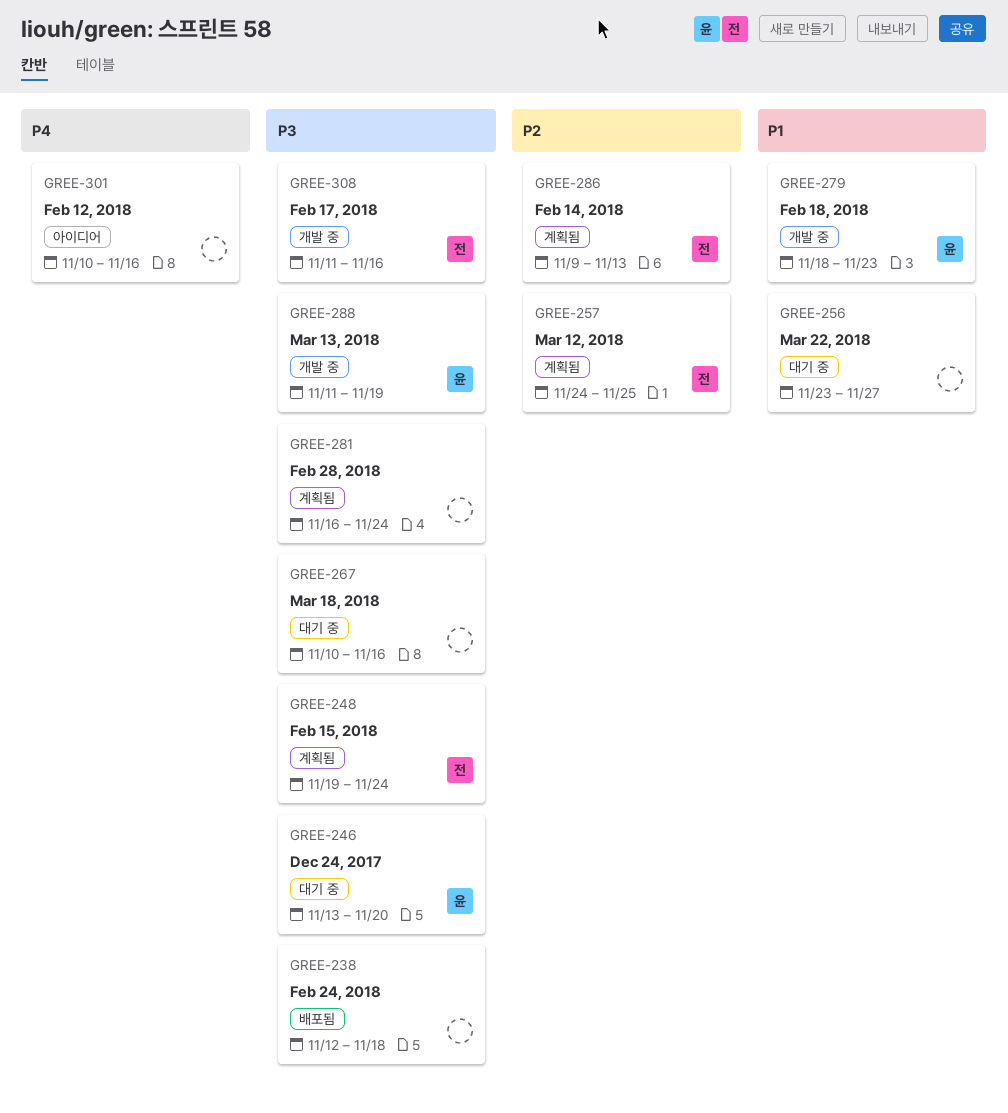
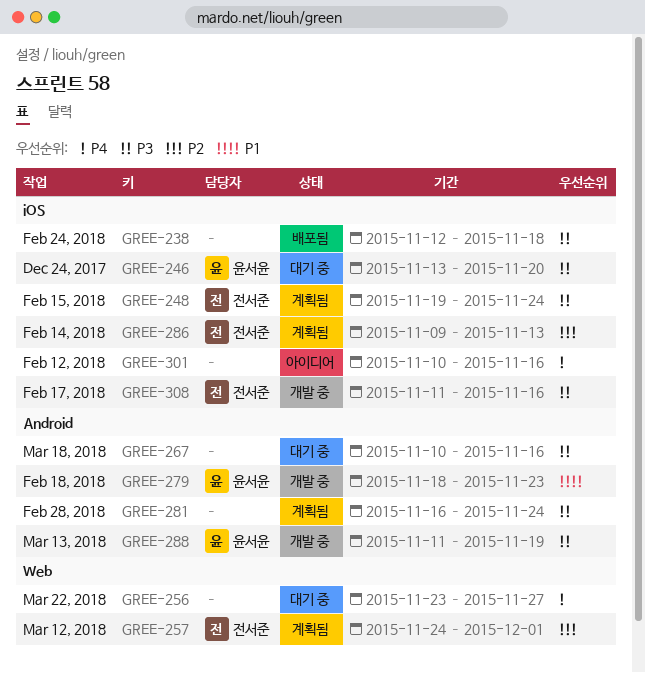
GREE-256, priority: P1 -> P4
GREE-257, due: Nov 25 -> Dec 1

